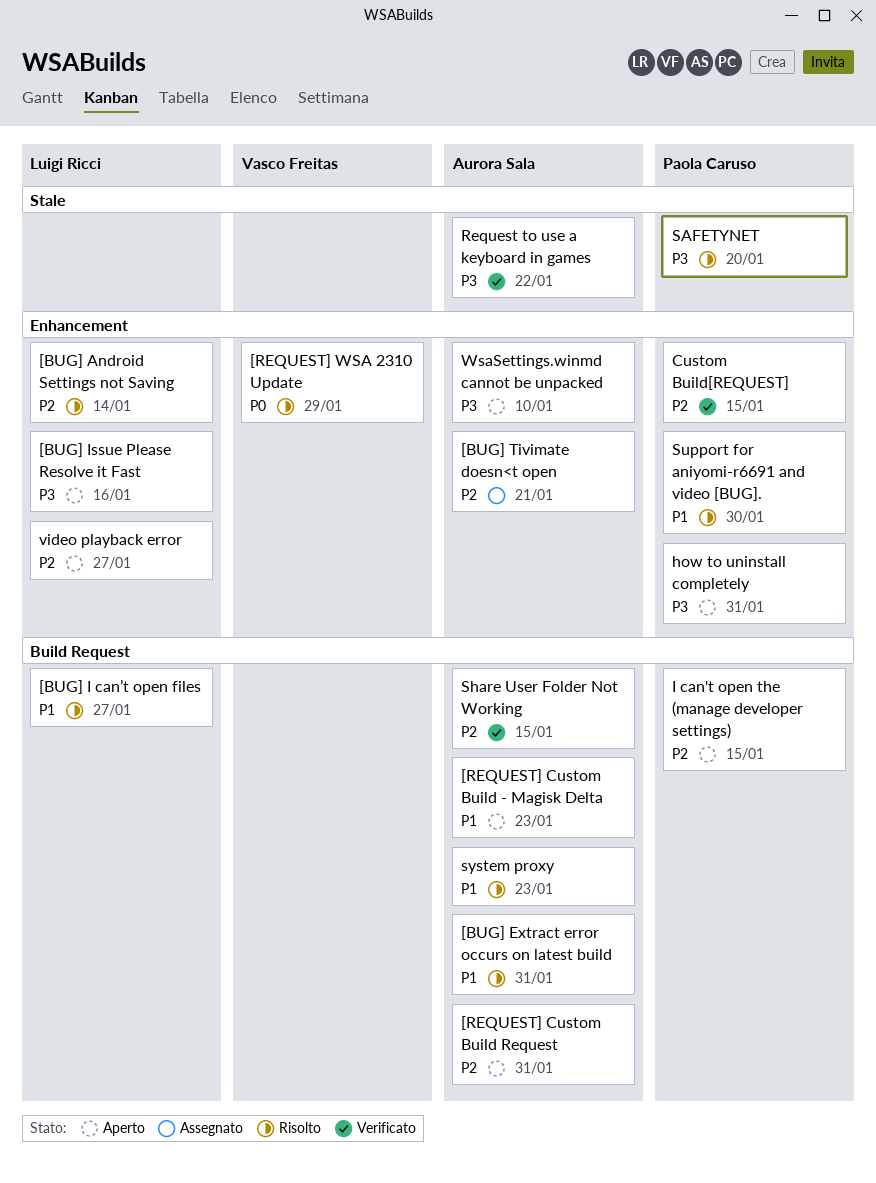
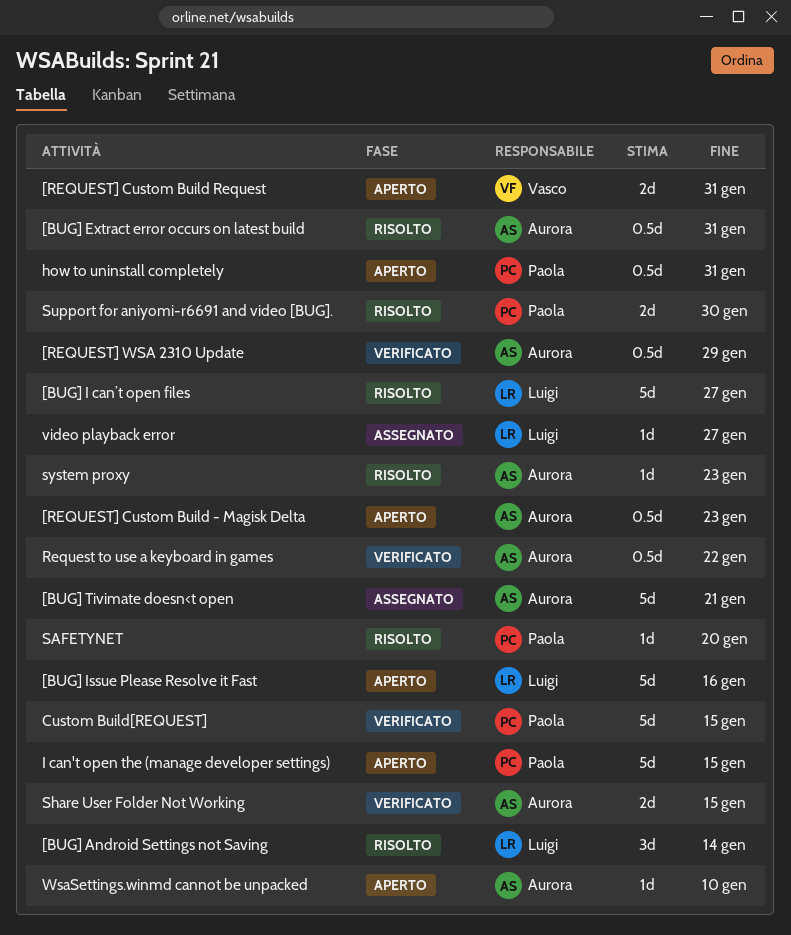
[REQUEST] Custom Build Request, owner: Aurora Sala -> Vasco Freitas
[REQUEST] WSA 2310 Update, status: Risolto -> Verificato
[REQUEST] WSA 2310 Update, owner: Vasco Freitas -> Aurora Sala
video playback error, status: Aperto -> Assegnato

